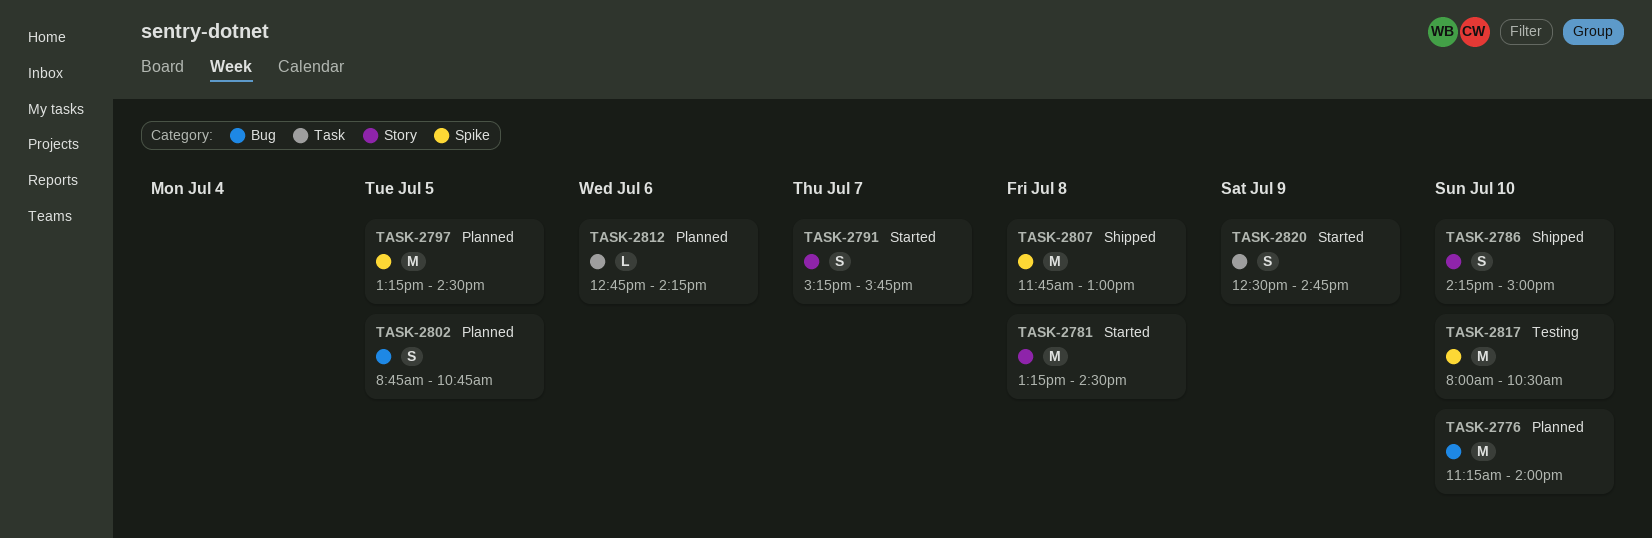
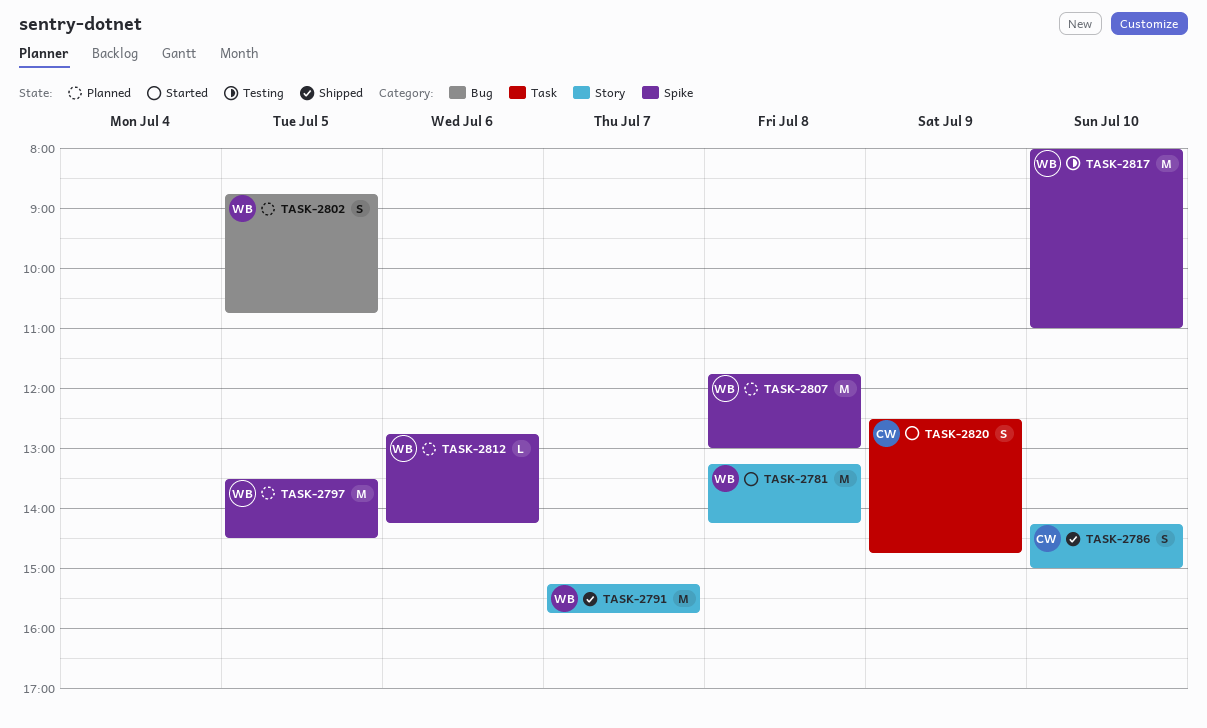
TASK-2776: present -> none
TASK-2781, ends: 14:30 -> 14:15
TASK-2791, status: Started -> Shipped
TASK-2791, estimate: S -> M
TASK-2797, begins: 13:15 -> 13:30
TASK-2807, status: Shipped -> Planned
TASK-2812, label: Task -> Spike
TASK-2817, ends: 10:30 -> 11:00

